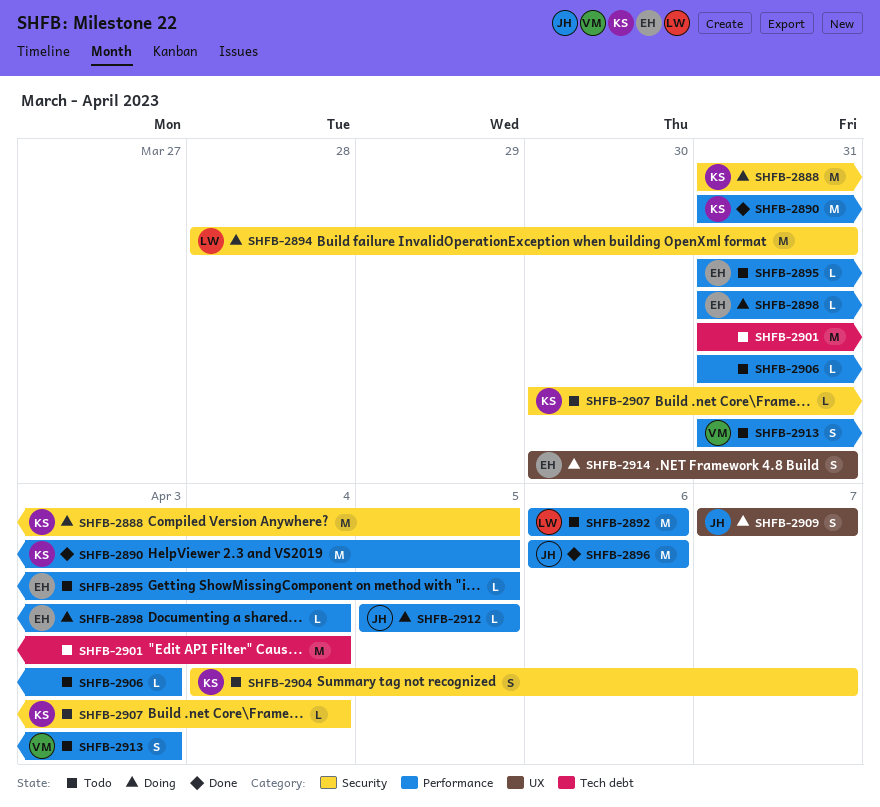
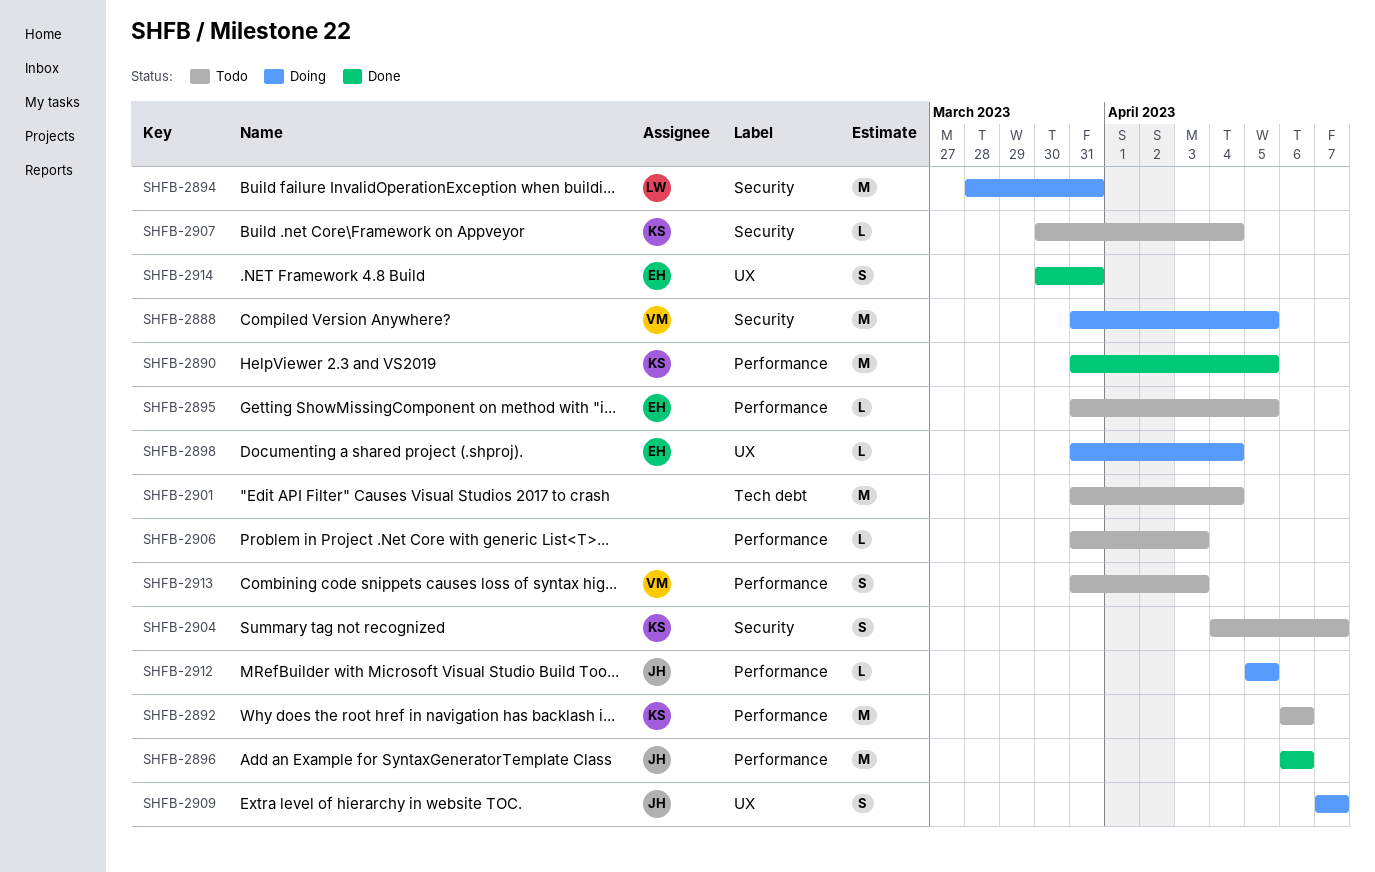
SHFB-2888, owner: KS -> VM
SHFB-2892, owner: LW -> KS
SHFB-2898, label: Performance -> UX
SHFB-2914, status: Doing -> Done

